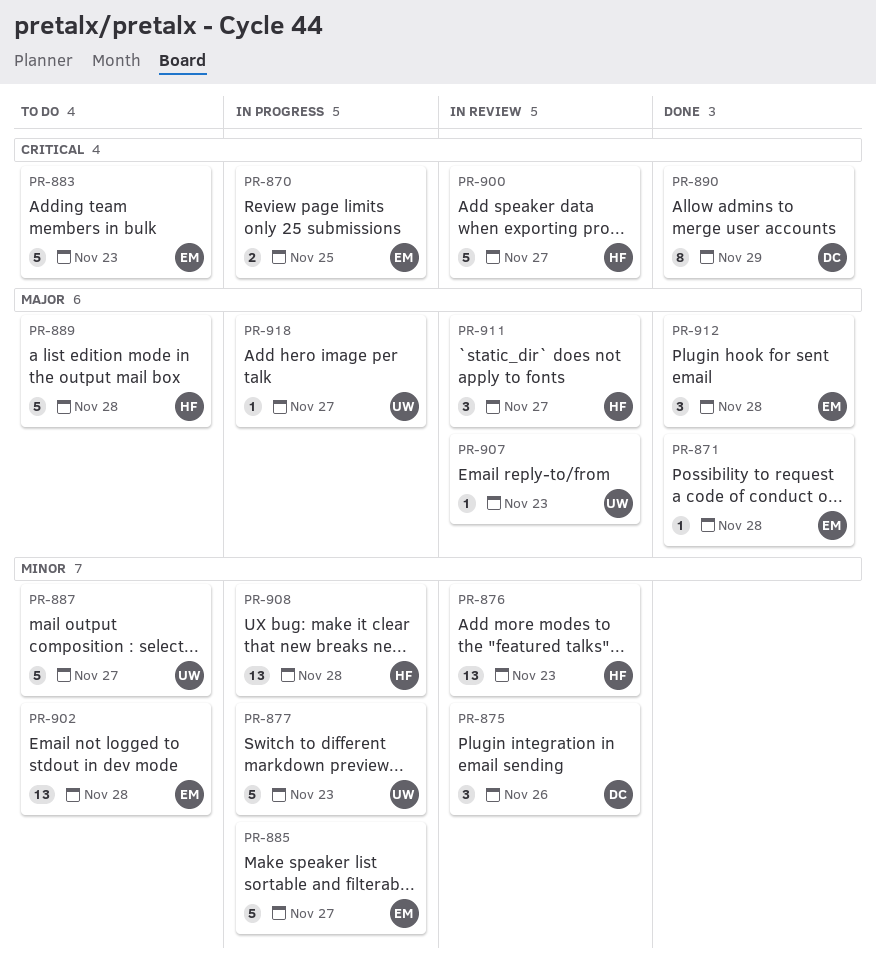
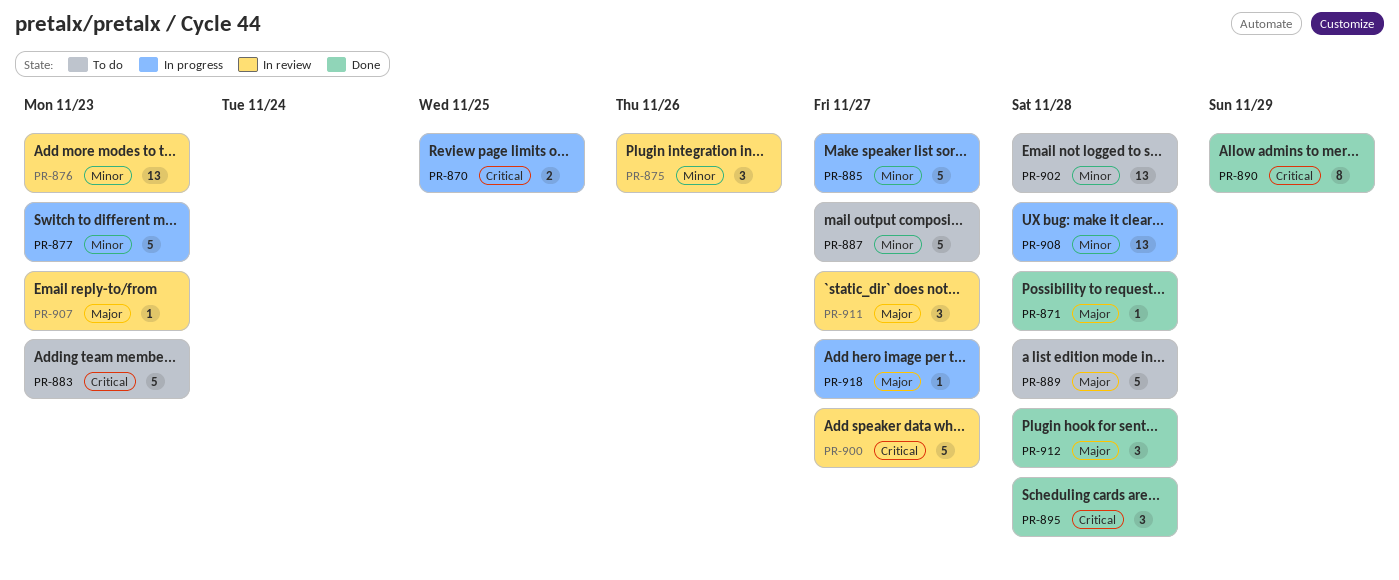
PR-895: none -> present

